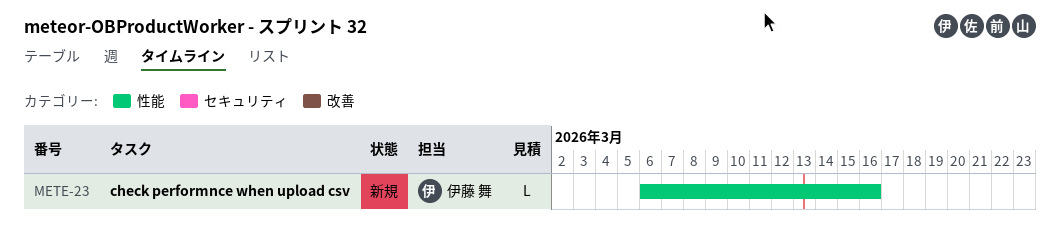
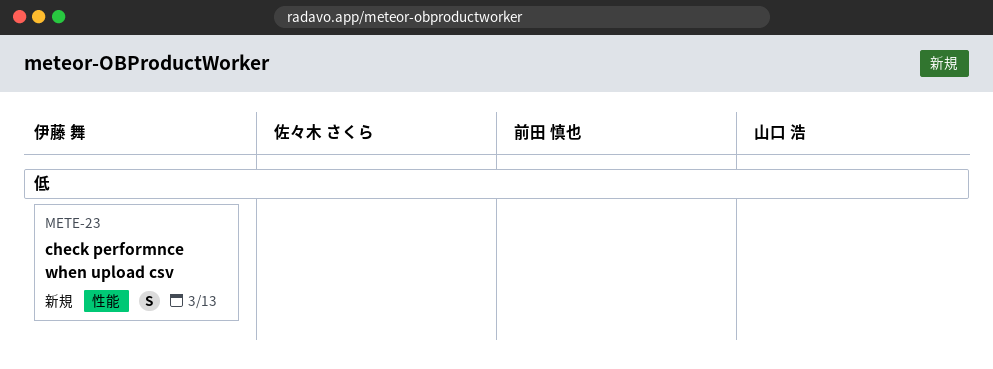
METE-23, estimate: L -> S
METE-23, due: Mar 16 -> Mar 13

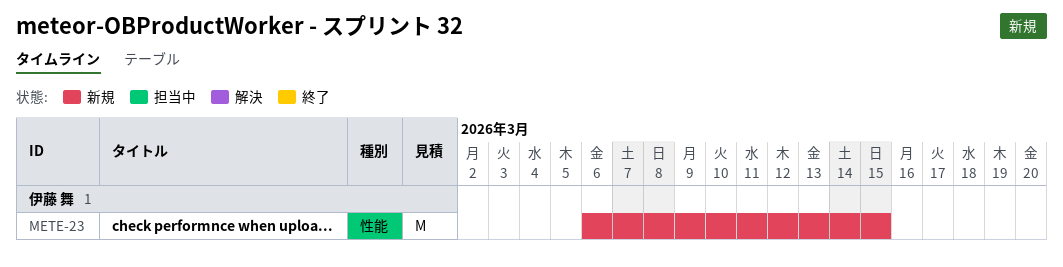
METE-23, estimate: S -> M
METE-23, due: Mar 13 -> Mar 15

